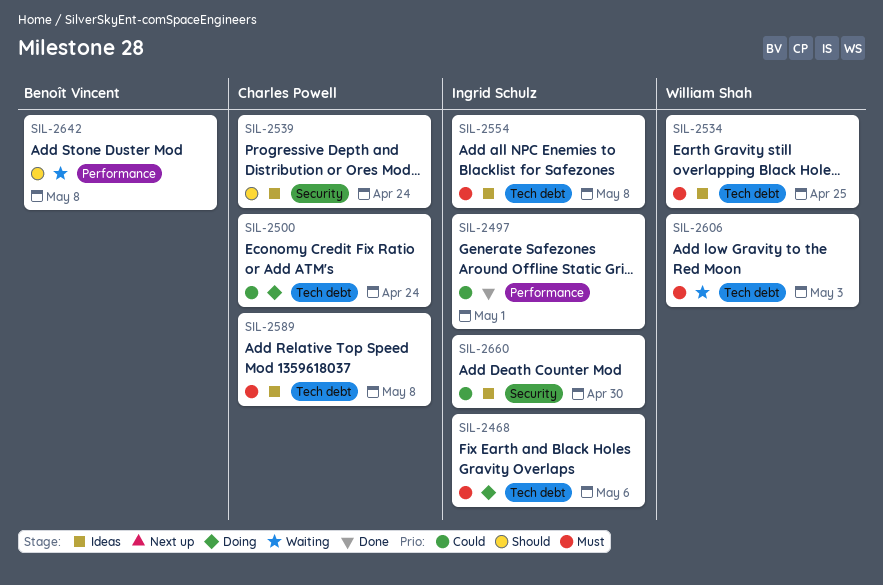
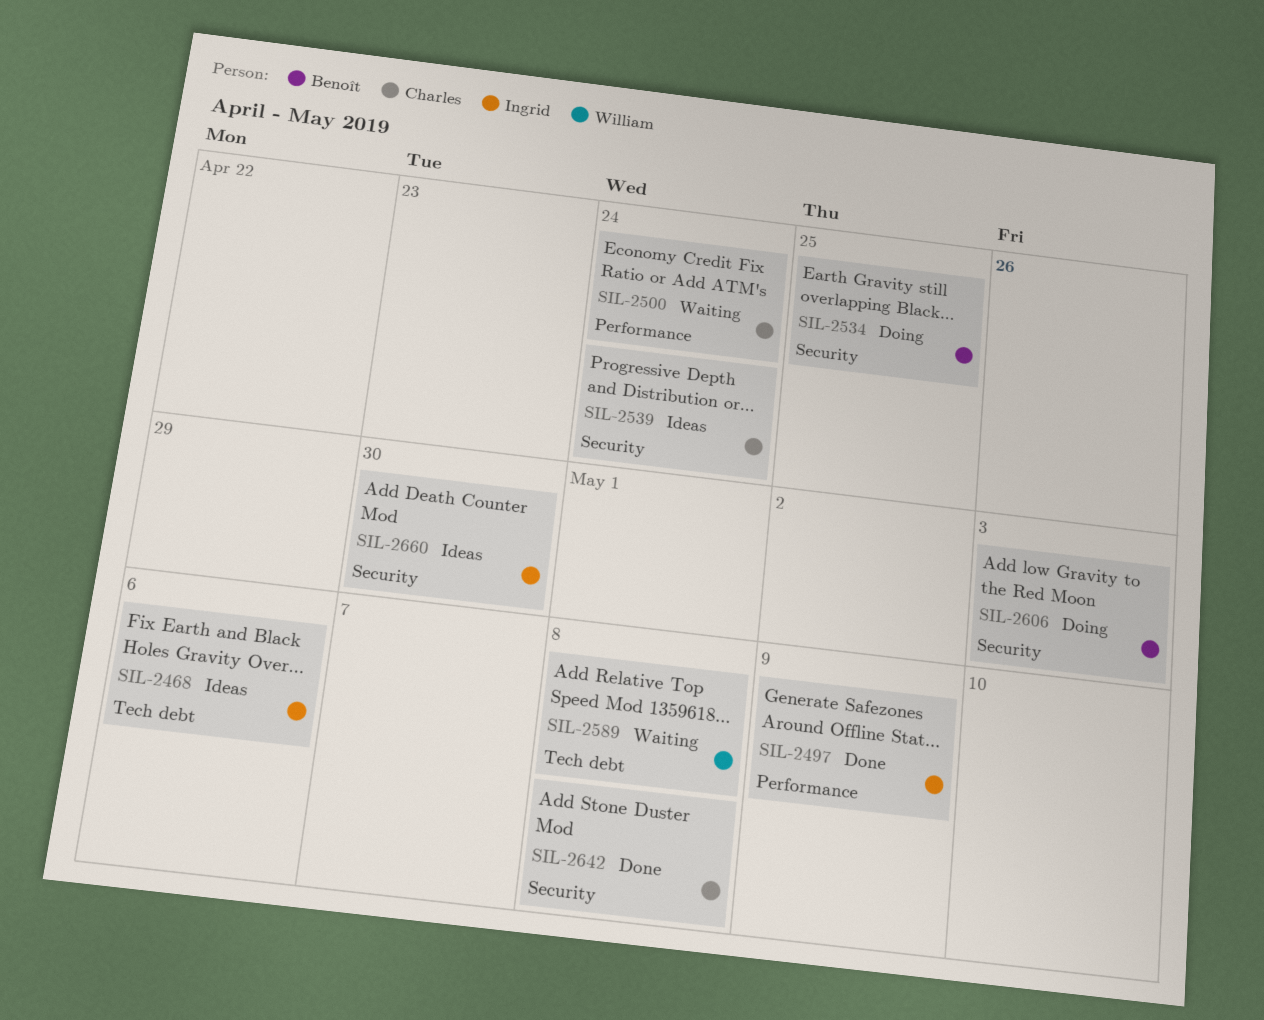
SIL-2468, status: Doing -> Ideas
SIL-2497, due: May 1 -> May 9
SIL-2500, status: Doing -> Waiting
SIL-2500, label: Tech debt -> Performance
SIL-2534, status: Ideas -> Doing
SIL-2534, owner: William Shah -> Benoît Vincent
SIL-2534, label: Tech debt -> Security
SIL-2554: present -> none
SIL-2589, status: Ideas -> Waiting
SIL-2589, owner: Charles Powell -> William Shah
SIL-2606, status: Waiting -> Doing
SIL-2606, owner: William Shah -> Benoît Vincent
SIL-2606, label: Tech debt -> Security
SIL-2642, status: Waiting -> Done
SIL-2642, owner: Benoît Vincent -> Charles Powell
SIL-2642, label: Performance -> Security

